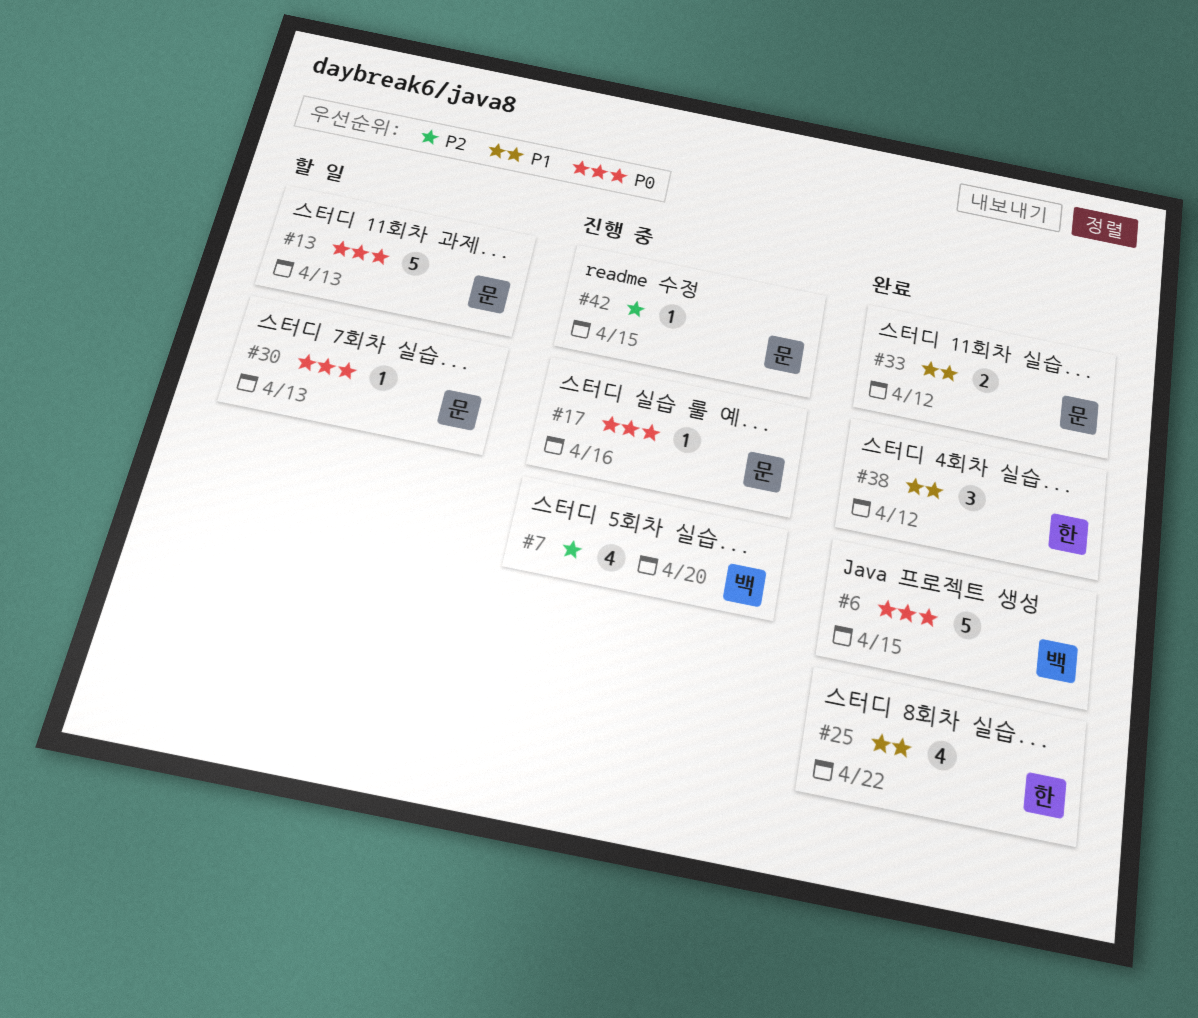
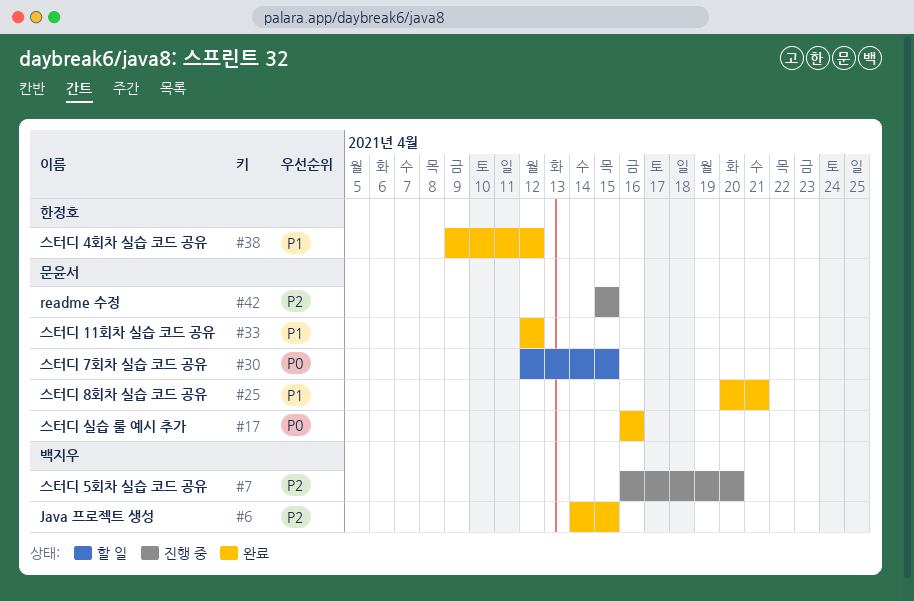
#6, priority: P0 -> P2
#13: present -> none
#17, status: 진행 중 -> 완료
#25, owner: 한정호 -> 문윤서
#25, due: Apr 22 -> Apr 21
#30, due: Apr 13 -> Apr 15

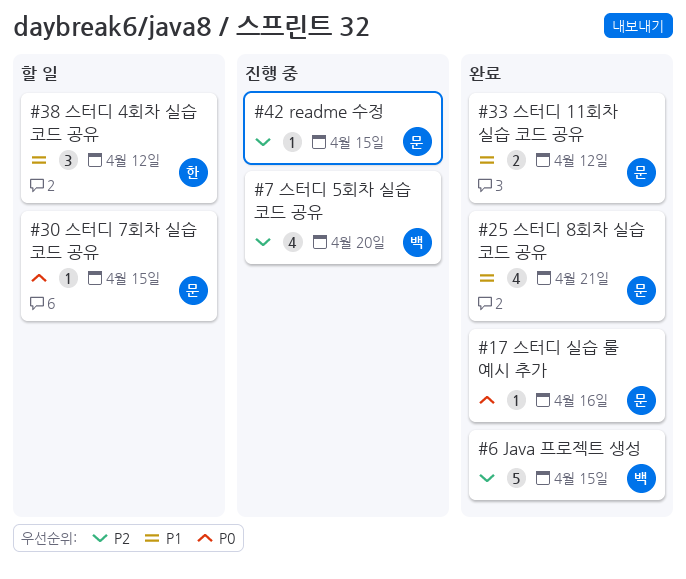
#38, status: 완료 -> 할 일

